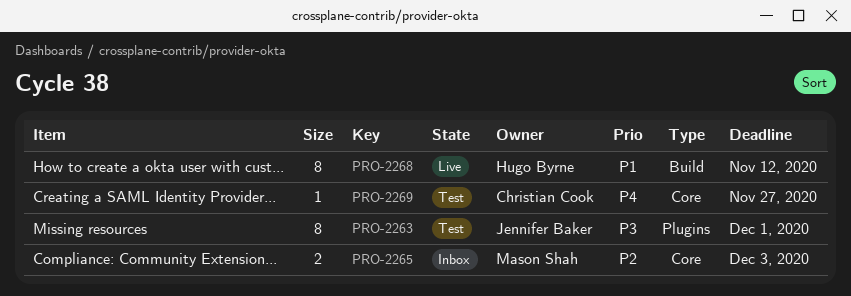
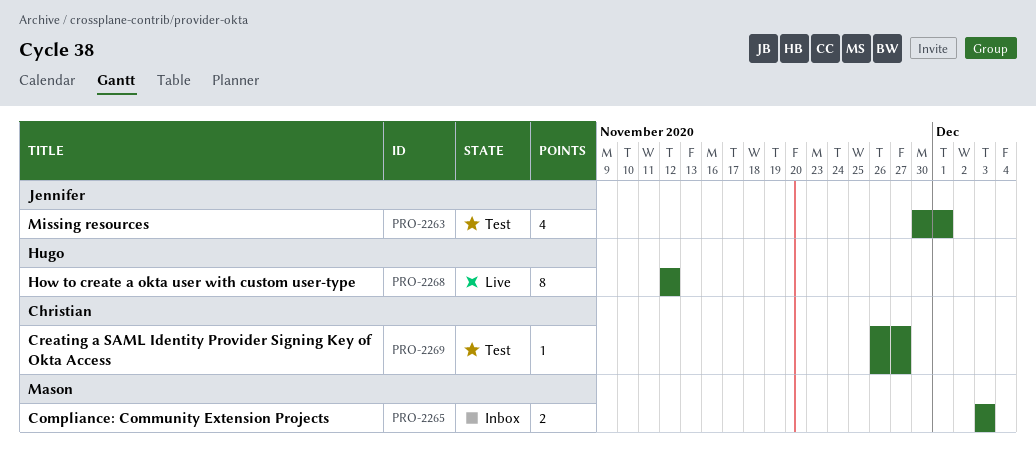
PRO-2263, estimate: 8 -> 4

